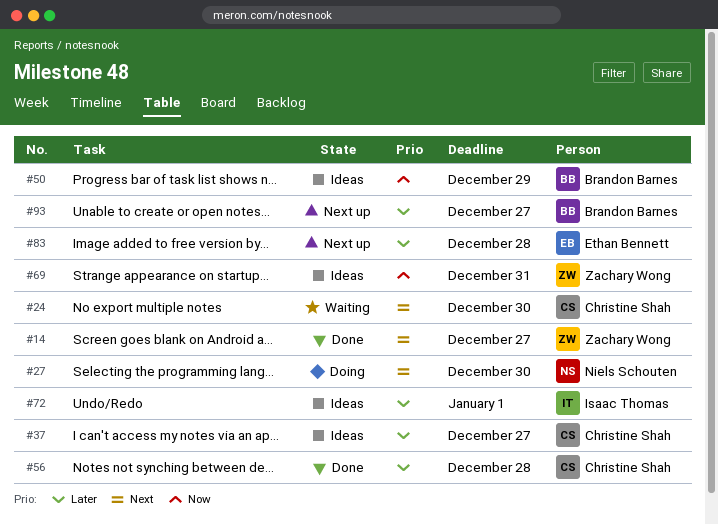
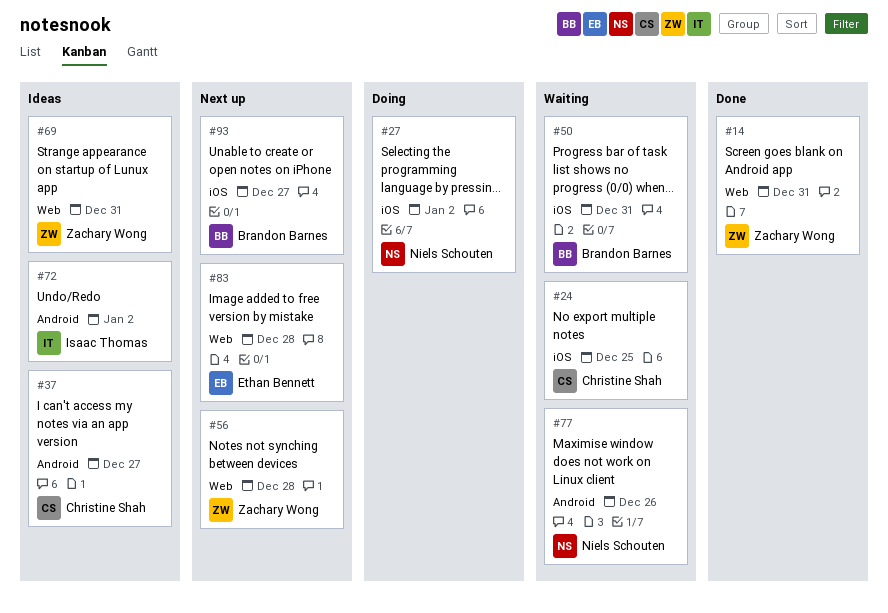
#14, due: Dec 27 -> Dec 31
#24, due: Dec 30 -> Dec 25
#27, due: Dec 30 -> Jan 2
#50, status: Ideas -> Waiting
#50, due: Dec 29 -> Dec 31
#56, status: Done -> Next up
#56, owner: Christine Shah -> Zachary Wong
#72, due: Jan 1 -> Jan 2
#77: none -> present

